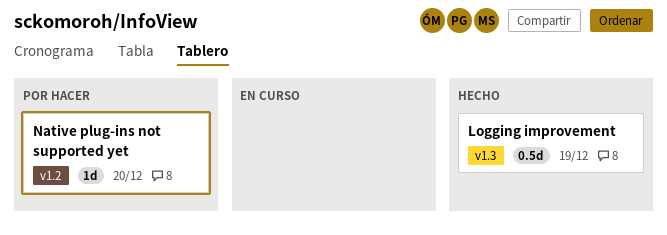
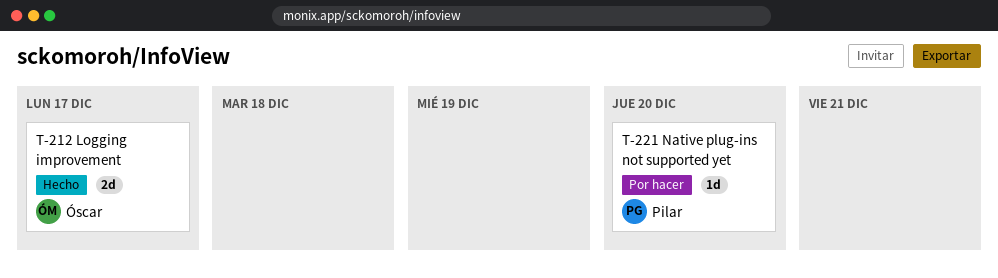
Logging improvement, estimate: 0.5d -> 2d
Logging improvement, due: Dec 19 -> Dec 17

